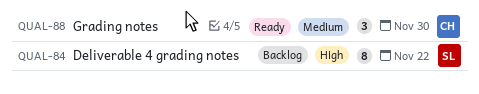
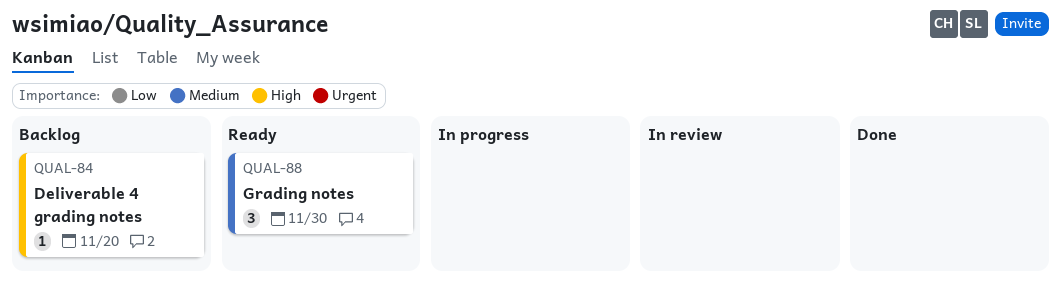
QUAL-84, estimate: 8 -> 1
QUAL-84, due: Nov 22 -> Nov 20

